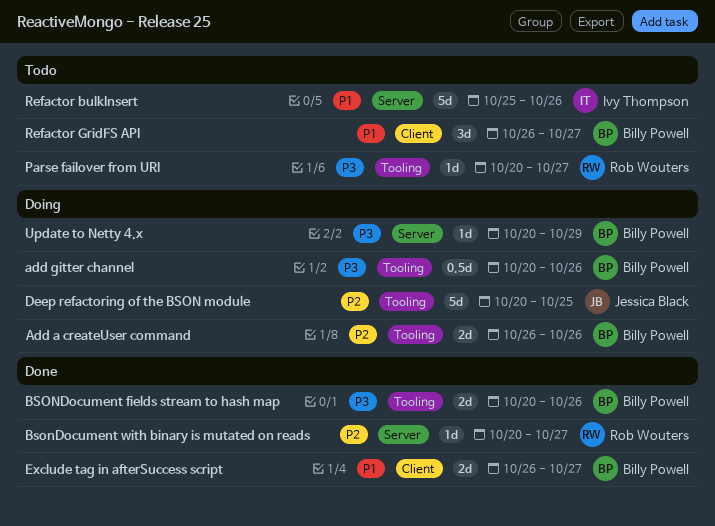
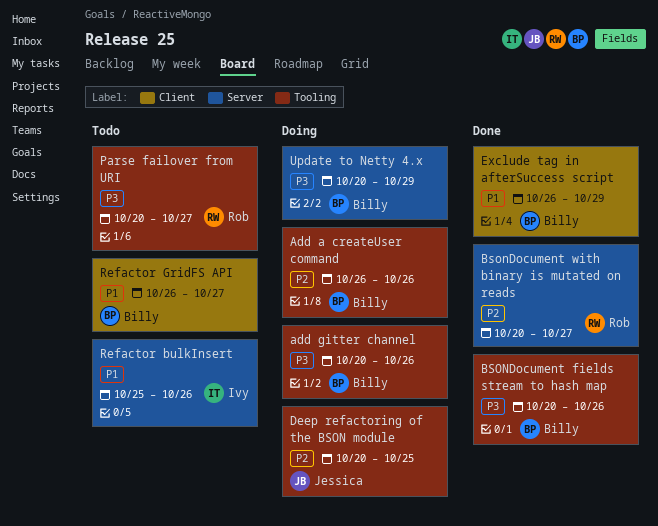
Exclude tag in afterSuccess script, due: Oct 27 -> Oct 29

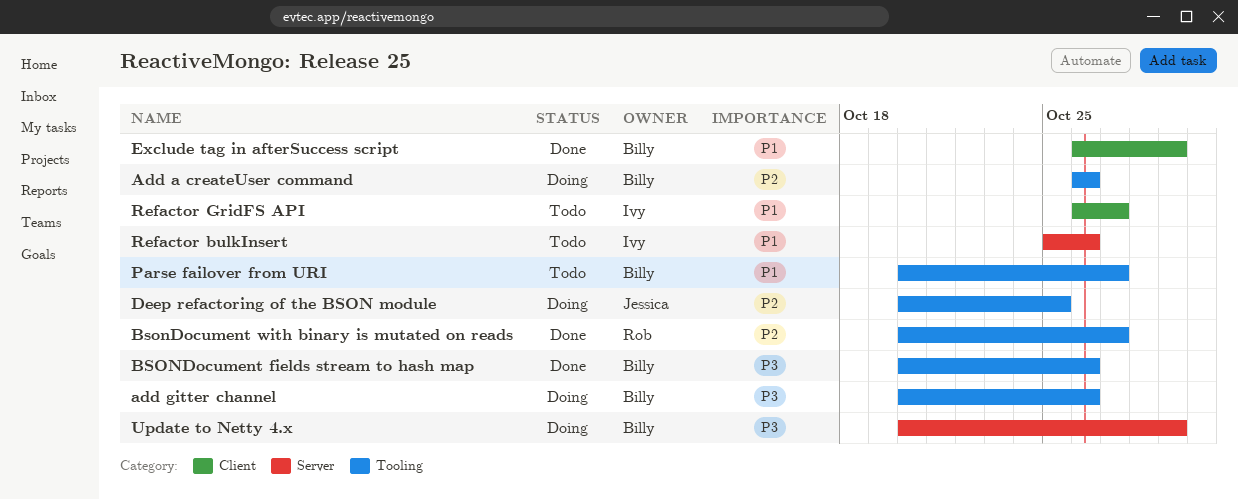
BsonDocument with binary is mutated on reads, label: Server -> Tooling
Parse failover from URI, owner: Rob -> Billy
Parse failover from URI, priority: P3 -> P1
Refactor GridFS API, owner: Billy -> Ivy

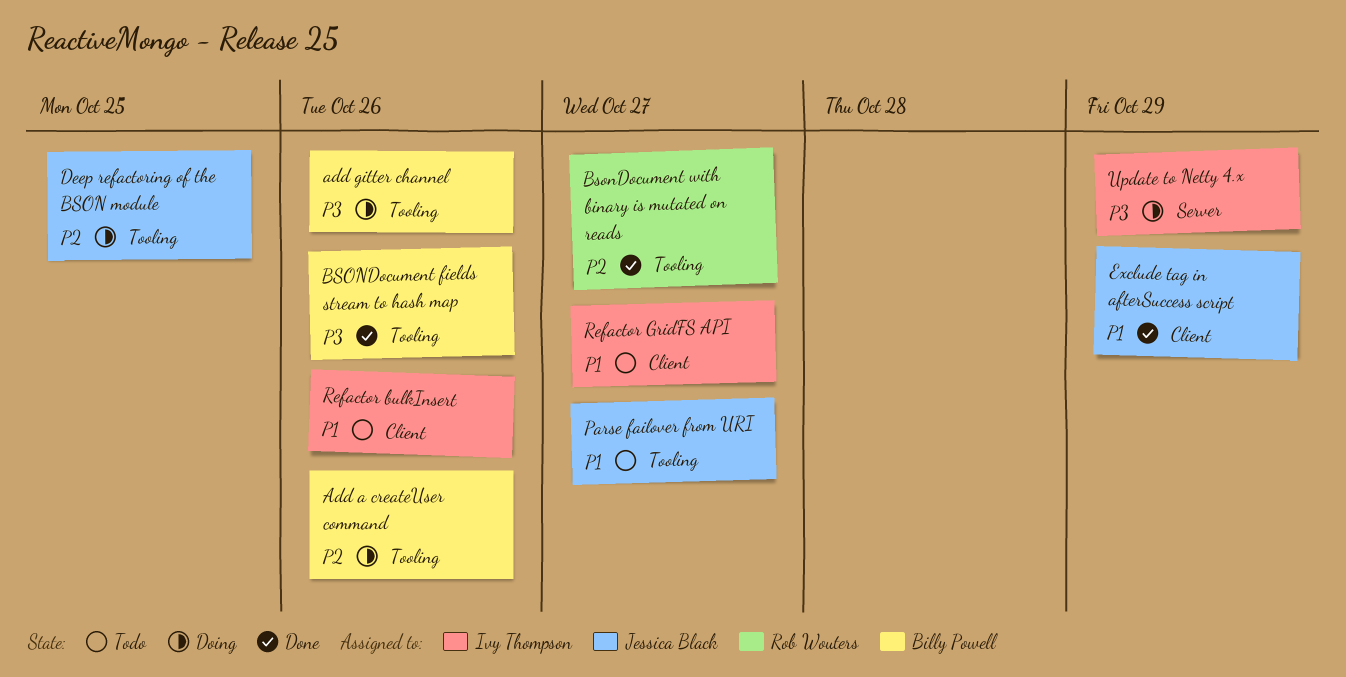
Exclude tag in afterSuccess script, owner: Billy Powell -> Jessica Black
Parse failover from URI, owner: Billy Powell -> Jessica Black
Refactor bulkInsert, label: Server -> Client
Update to Netty 4.x, owner: Billy Powell -> Ivy Thompson

